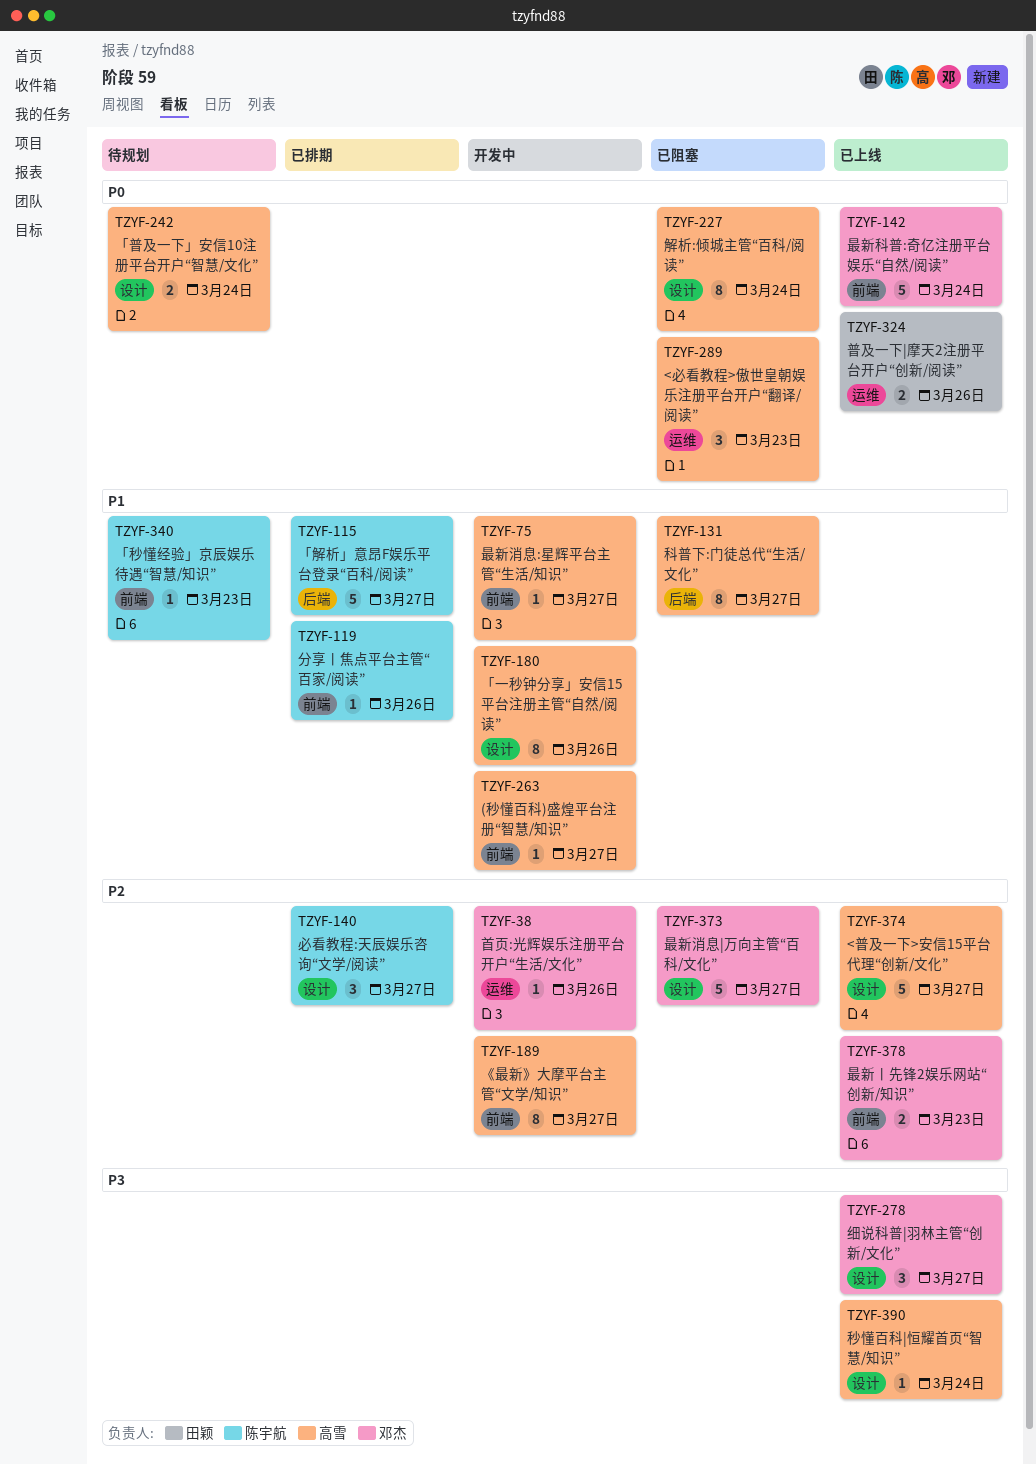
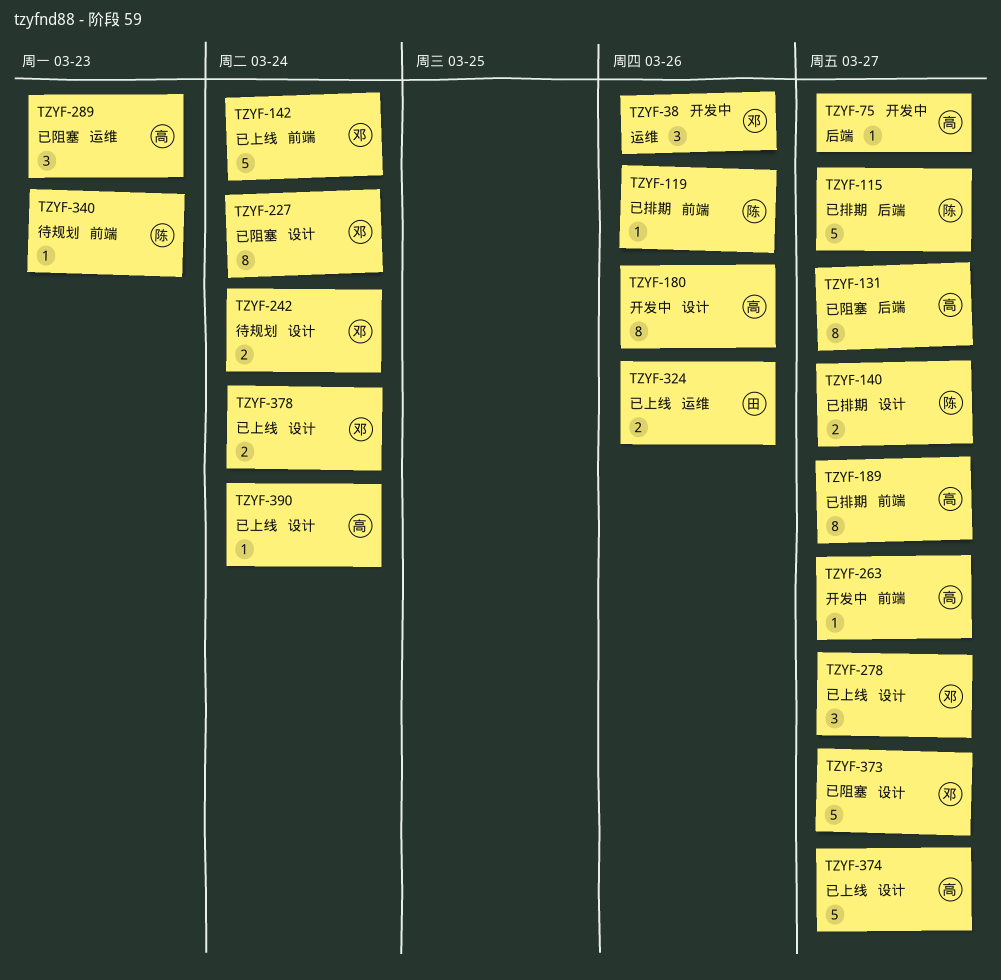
TZYF-38, estimate: 1 -> 3
TZYF-75, label: 前端 -> 后端
TZYF-140, estimate: 3 -> 2
TZYF-189, status: 开发中 -> 已排期
TZYF-227, owner: 高雪 -> 邓杰
TZYF-242, owner: 高雪 -> 邓杰
TZYF-378, label: 前端 -> 设计
TZYF-378, due: Mar 23 -> Mar 24

